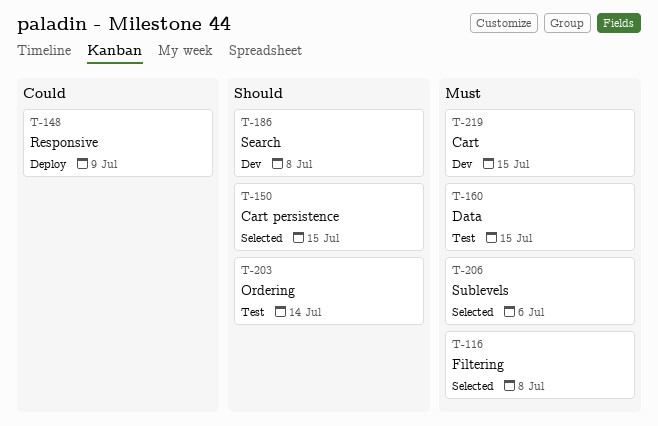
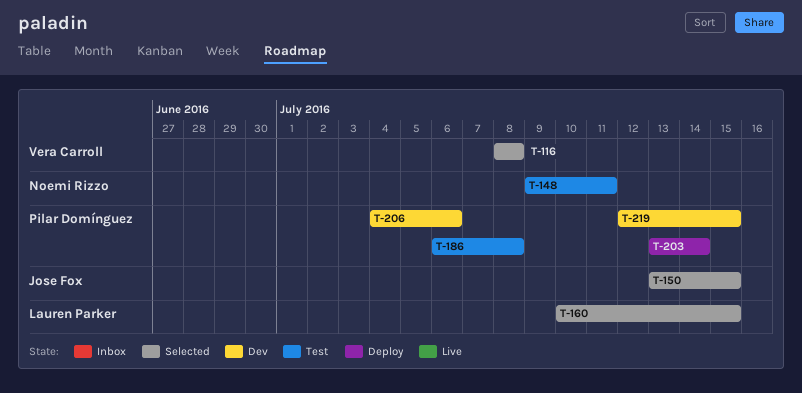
T-148, status: Deploy -> Test
T-148, due: Jul 9 -> Jul 11
T-160, status: Test -> Selected
T-186, status: Dev -> Test
T-203, status: Test -> Deploy
T-206, status: Selected -> Dev

